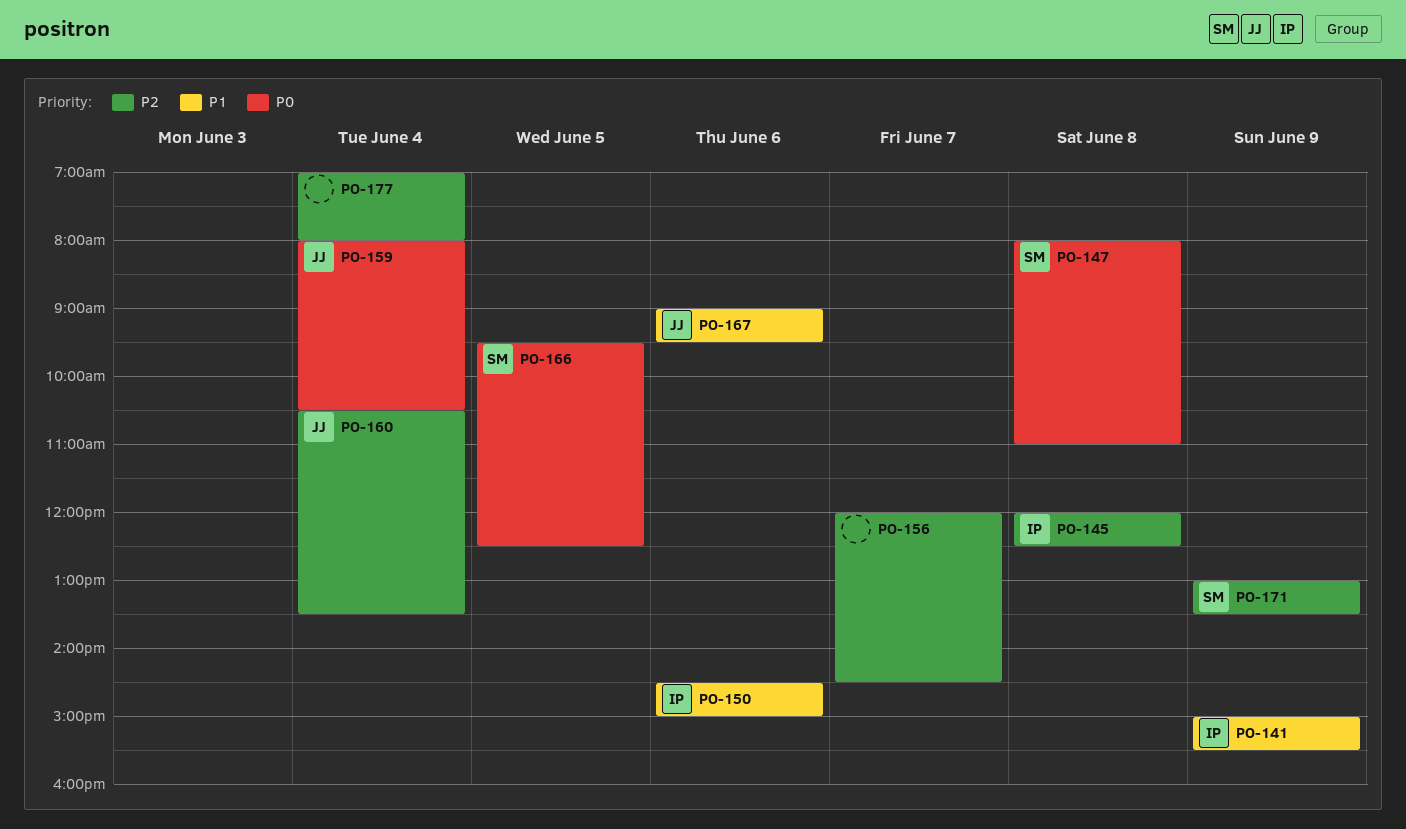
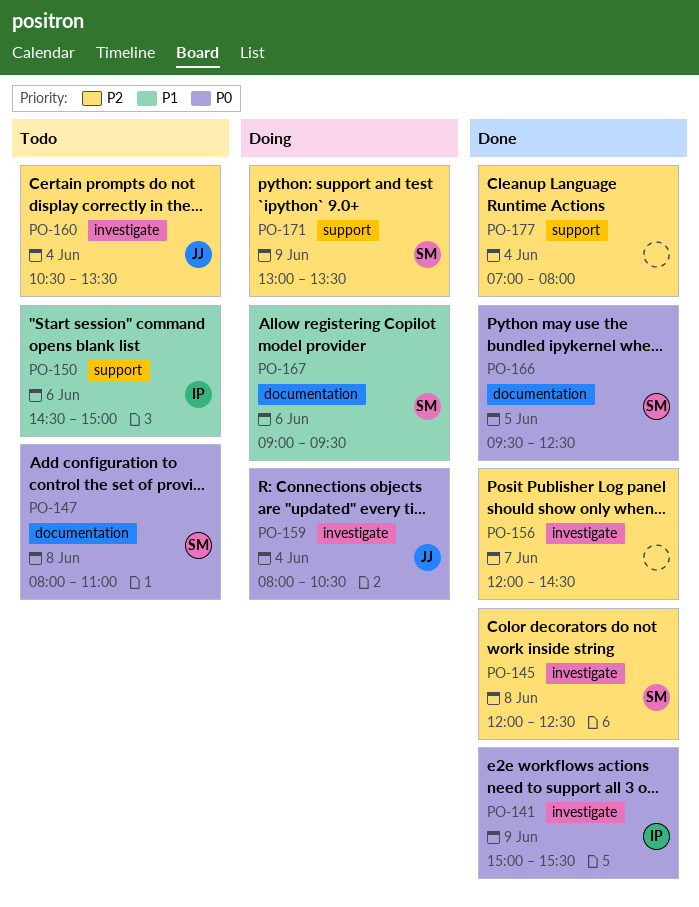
PO-141, priority: P1 -> P0
PO-145, owner: IP -> SM
PO-167, owner: JJ -> SM

